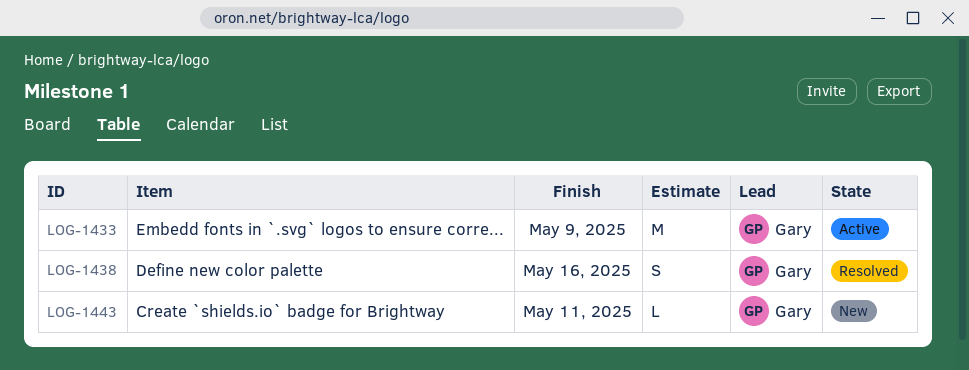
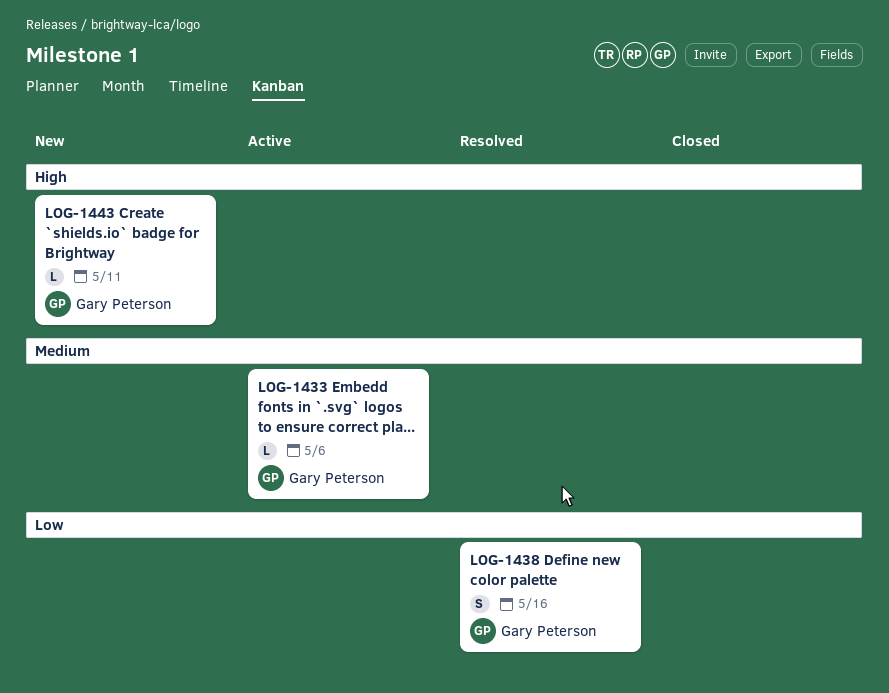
LOG-1433, estimate: M -> L
LOG-1433, due: May 9 -> May 6

